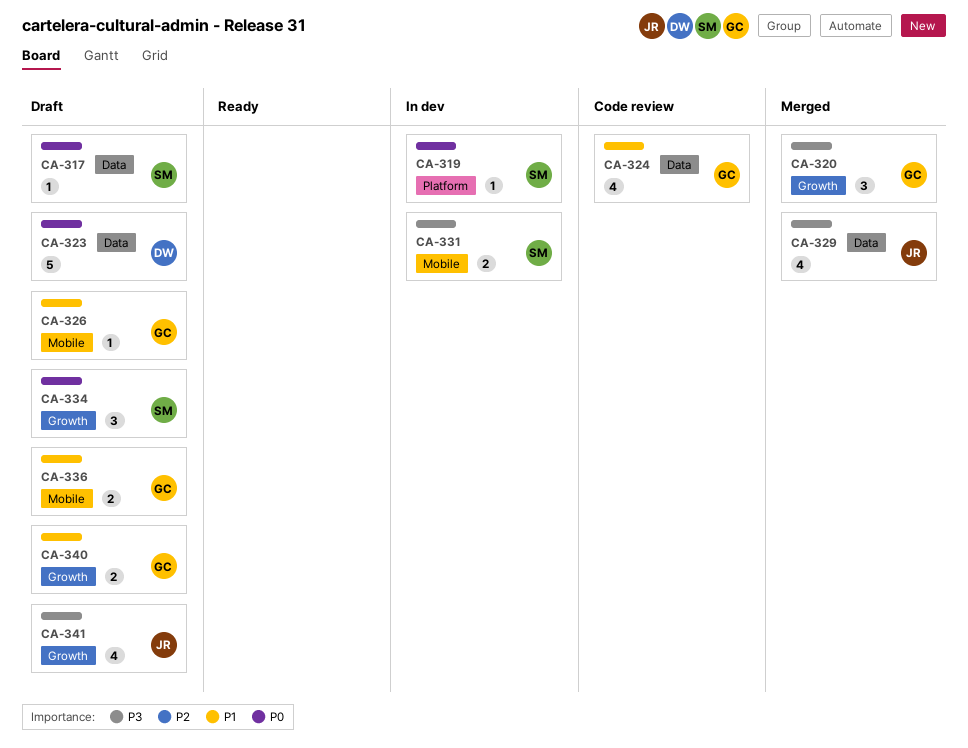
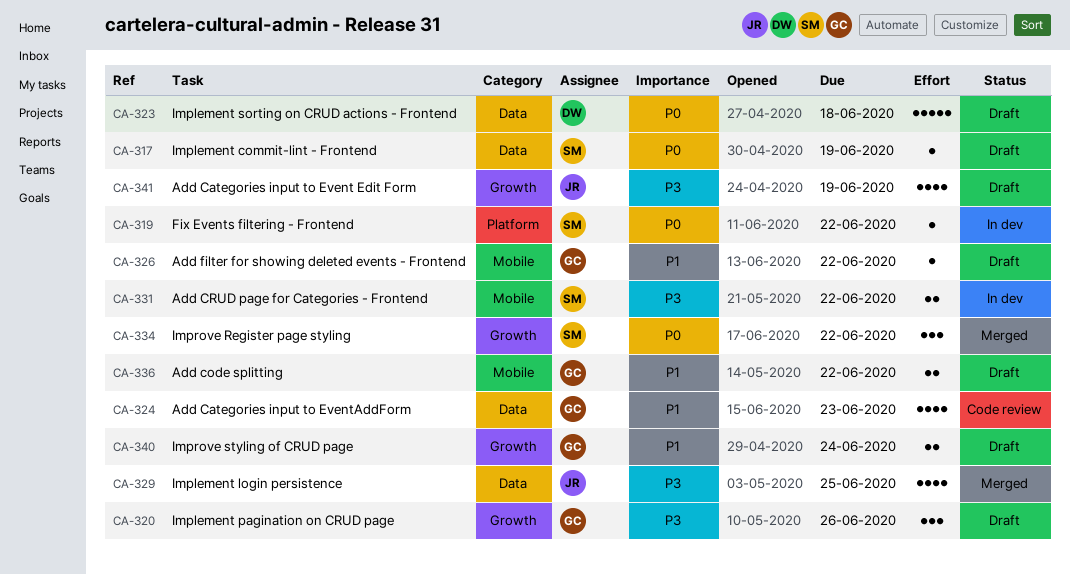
CA-320, status: Merged -> Draft
CA-334, status: Draft -> Merged

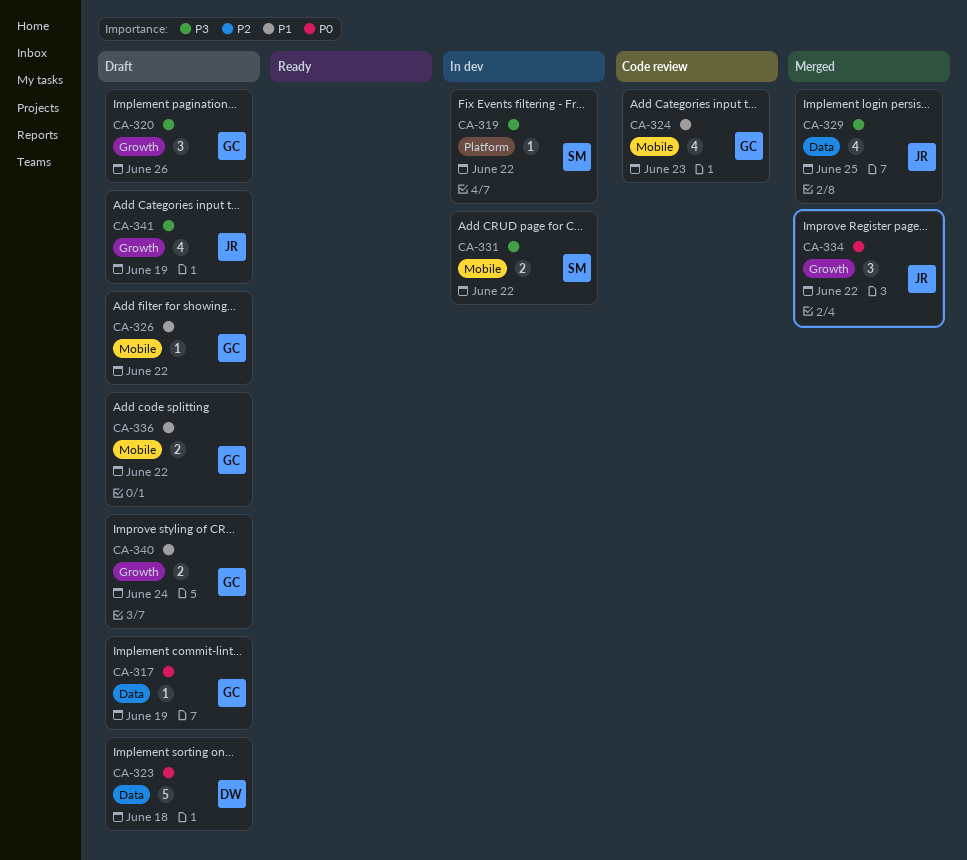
CA-317, owner: SM -> GC
CA-319, priority: P0 -> P3
CA-324, label: Data -> Mobile
CA-334, owner: SM -> JR

